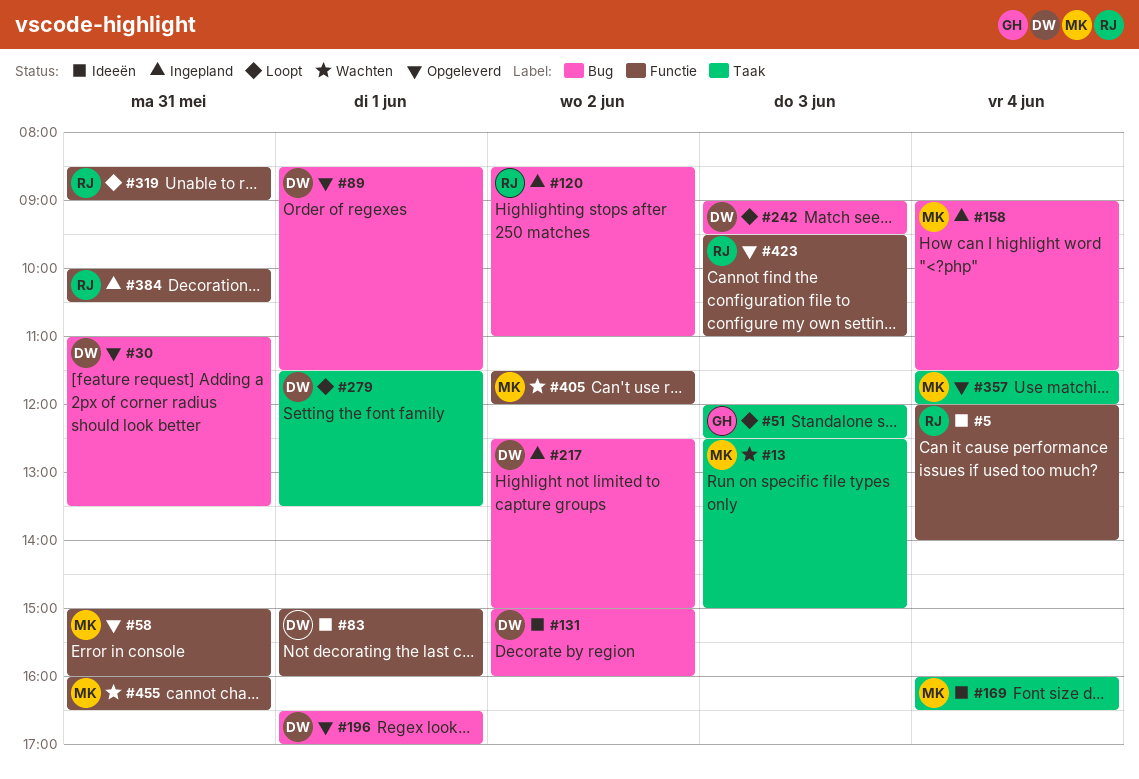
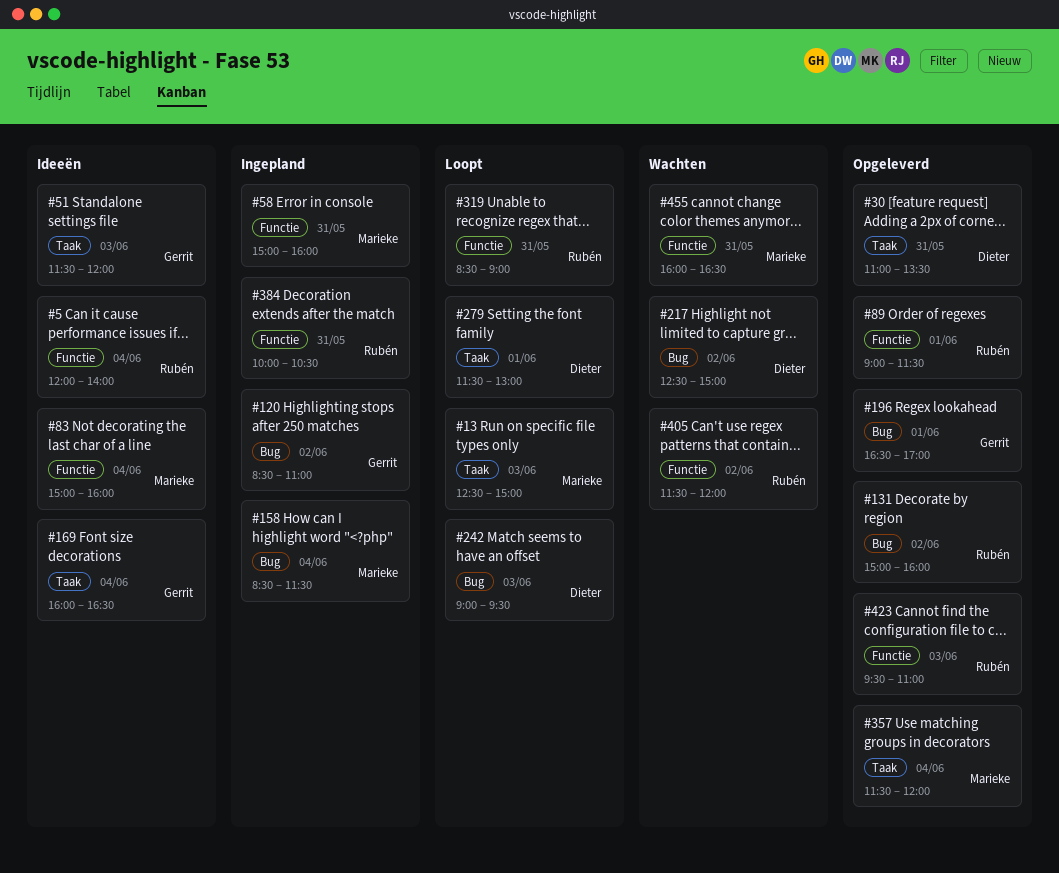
#13, status: Wachten -> Loopt
#30, label: Bug -> Taak
#51, status: Loopt -> Ideeën
#51, begins: 12:00 -> 11:30
#51, ends: 12:30 -> 12:00
#58, status: Opgeleverd -> Ingepland
#83, owner: Dieter -> Marieke
#83, day: Jun 1 -> Jun 4
#89, owner: Dieter -> Rubén
#89, label: Bug -> Functie
#89, begins: 08:30 -> 09:00
#120, owner: Rubén -> Gerrit
#131, status: Ideeën -> Opgeleverd
#131, owner: Dieter -> Rubén
#158, begins: 09:00 -> 08:30
#169, owner: Marieke -> Gerrit
#196, owner: Dieter -> Gerrit
#217, status: Ingepland -> Wachten
#279, ends: 13:30 -> 13:00
#405, owner: Marieke -> Rubén

